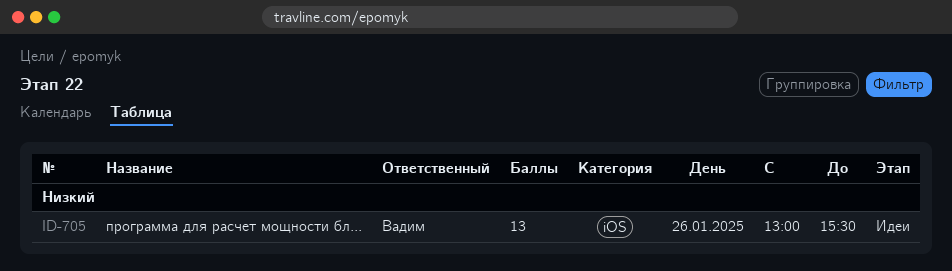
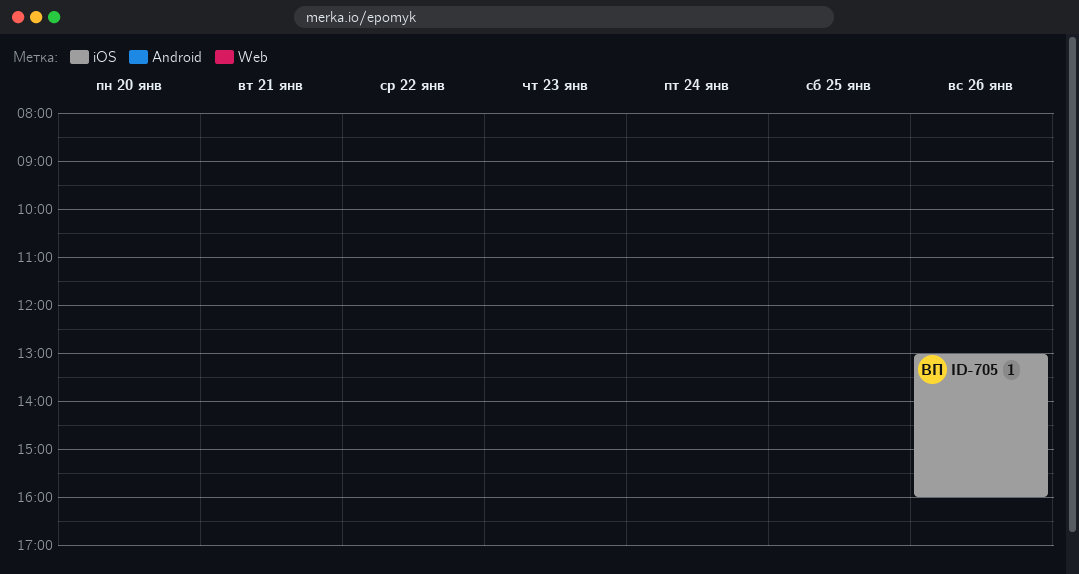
ID-705, estimate: 13 -> 1
ID-705, ends: 15:30 -> 16:00

